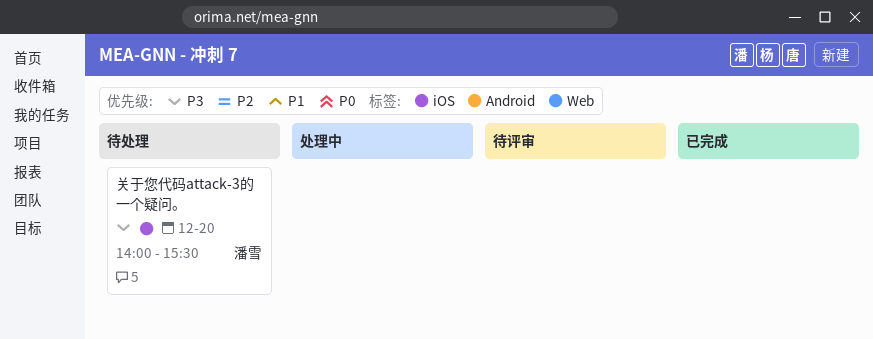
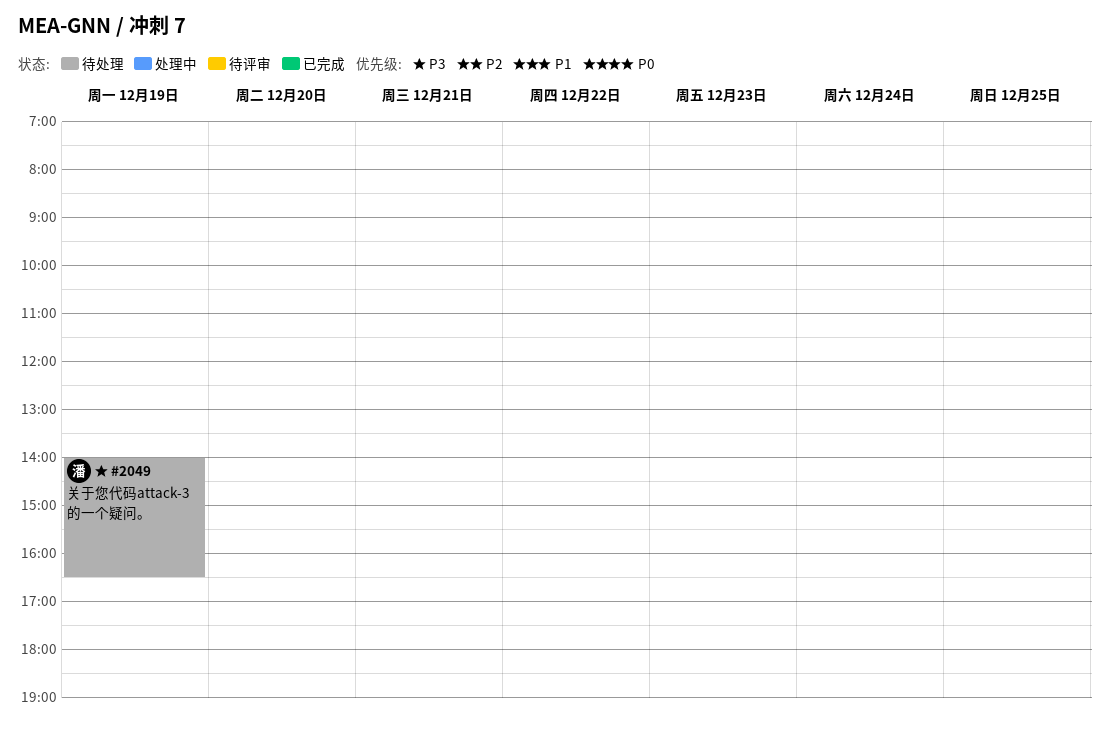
关于您代码attack-3的一个疑问。, day: Dec 20 -> Dec 19
关于您代码attack-3的一个疑问。, ends: 15:30 -> 16:30

